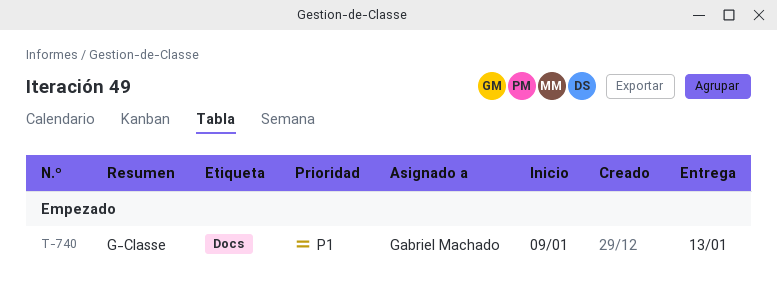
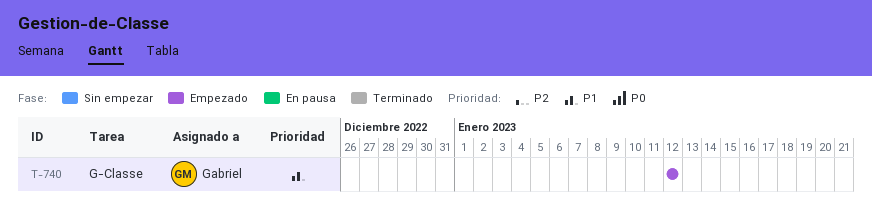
T-740, start: Jan 9 -> Jan 12
T-740, due: Jan 13 -> Jan 12

